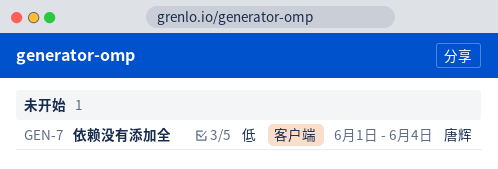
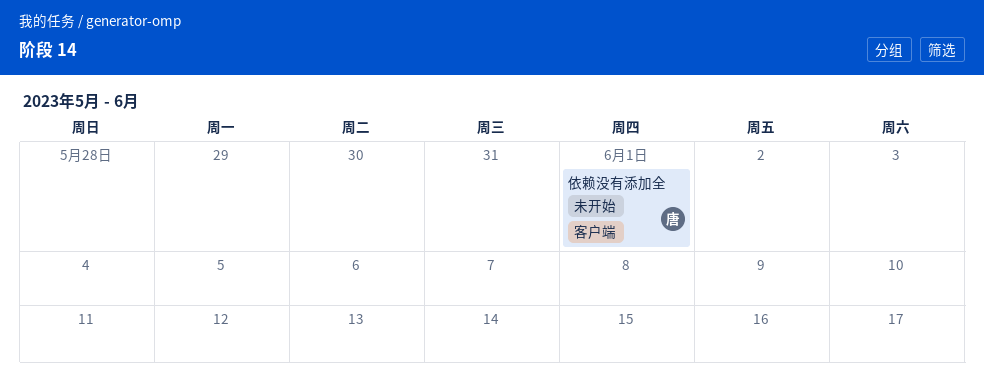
依赖没有添加全, due: Jun 4 -> Jun 1

